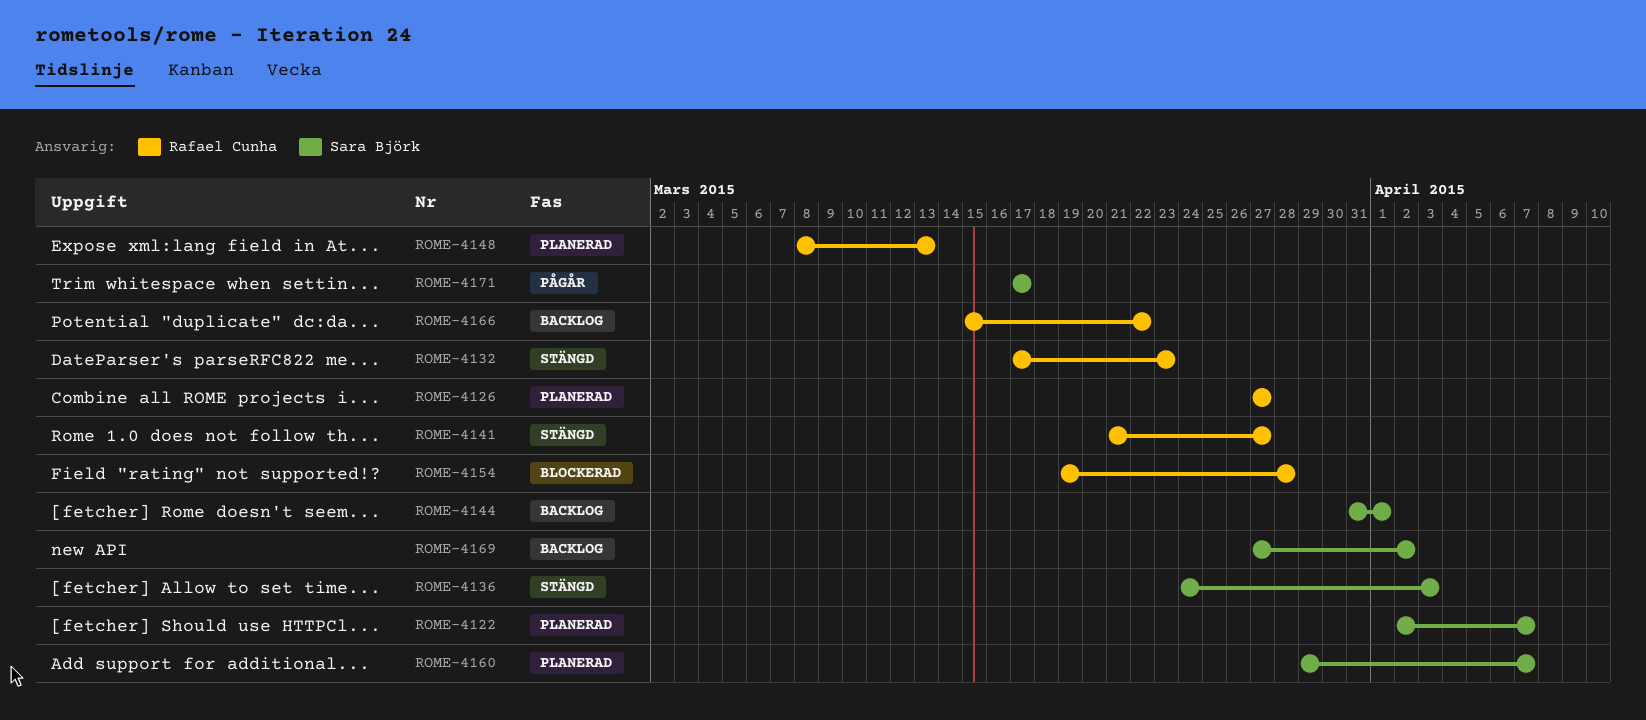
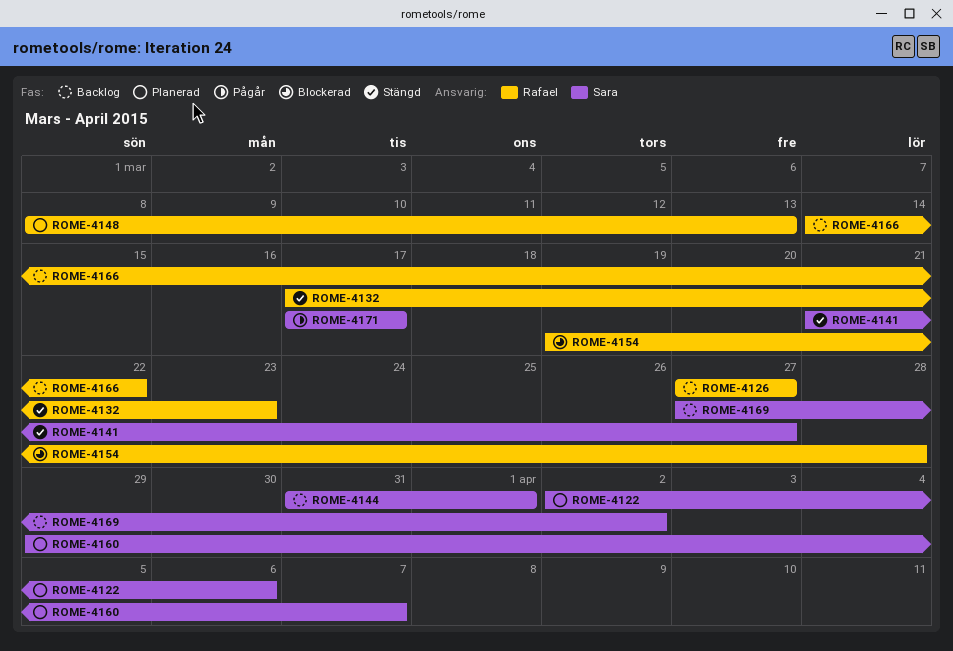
ROME-4122, due: Apr 7 -> Apr 6
ROME-4126, status: Planerad -> Backlog
ROME-4136: present -> none
ROME-4141, owner: Rafael Cunha -> Sara Björk
ROME-4166, start: Mar 15 -> Mar 14

